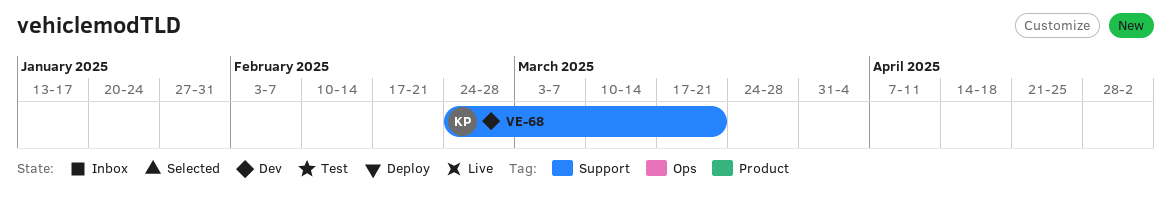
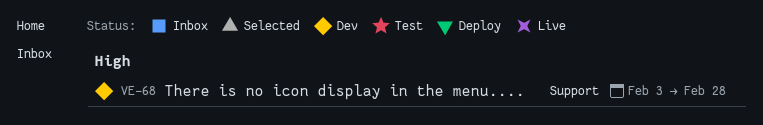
VE-68, start: Feb 24 -> Feb 3
VE-68, due: Mar 21 -> Feb 28

